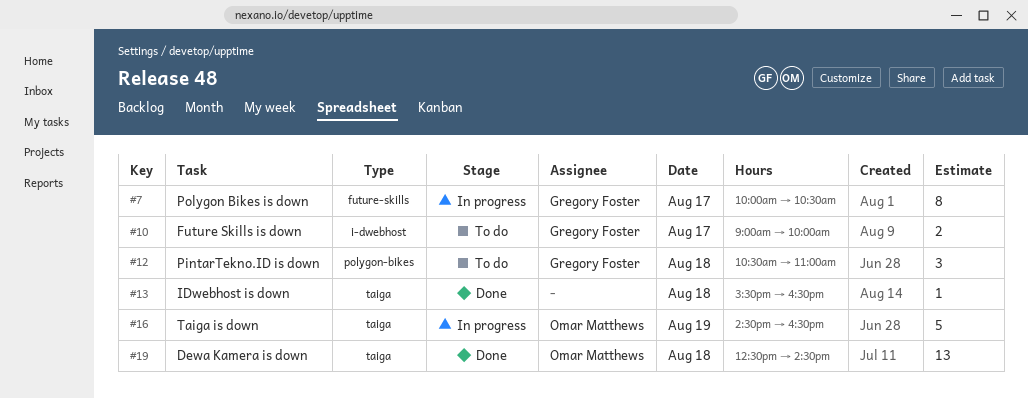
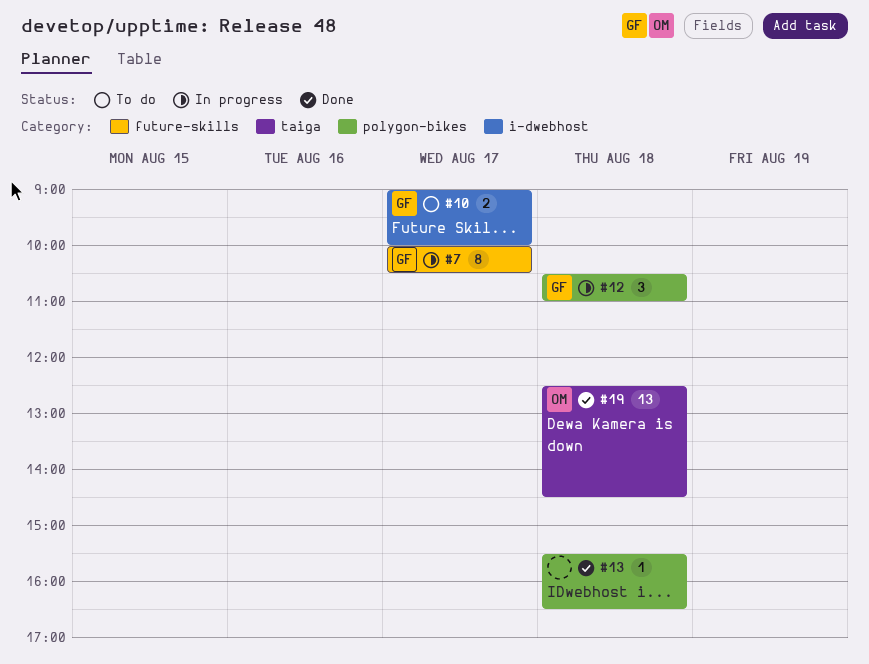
#12, status: To do -> In progress
#13, label: taiga -> polygon-bikes
#16: present -> none

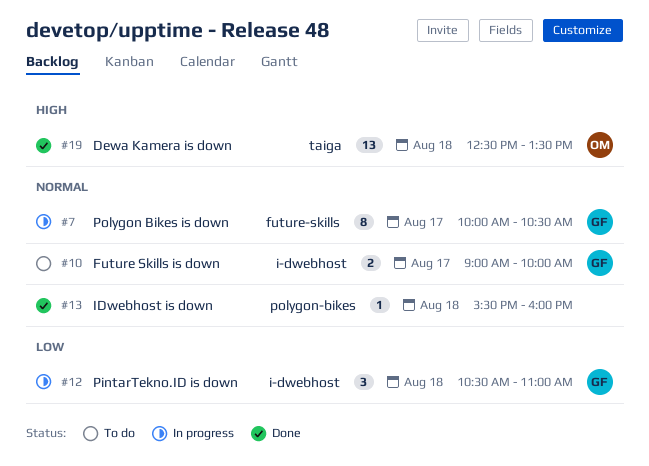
#12, label: polygon-bikes -> i-dwebhost
#13, ends: 16:30 -> 16:00
#19, ends: 14:30 -> 13:30

